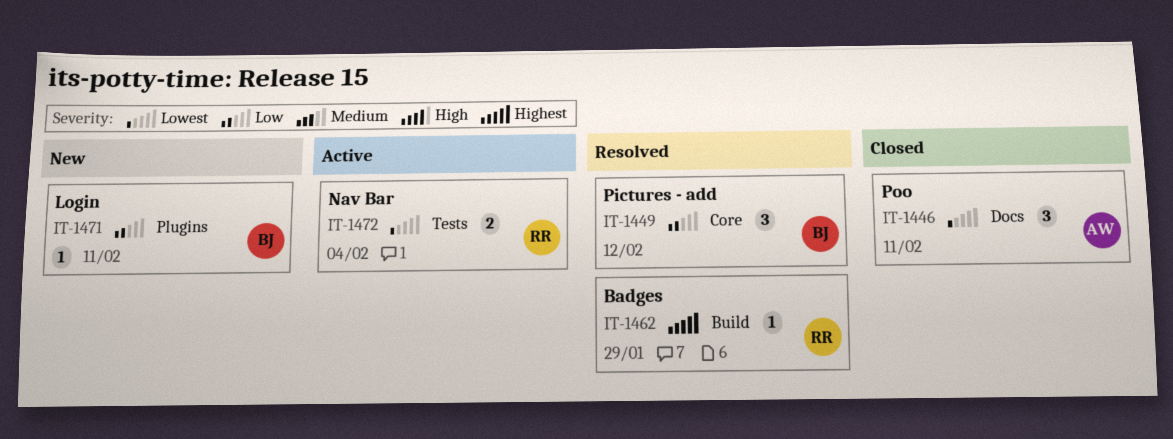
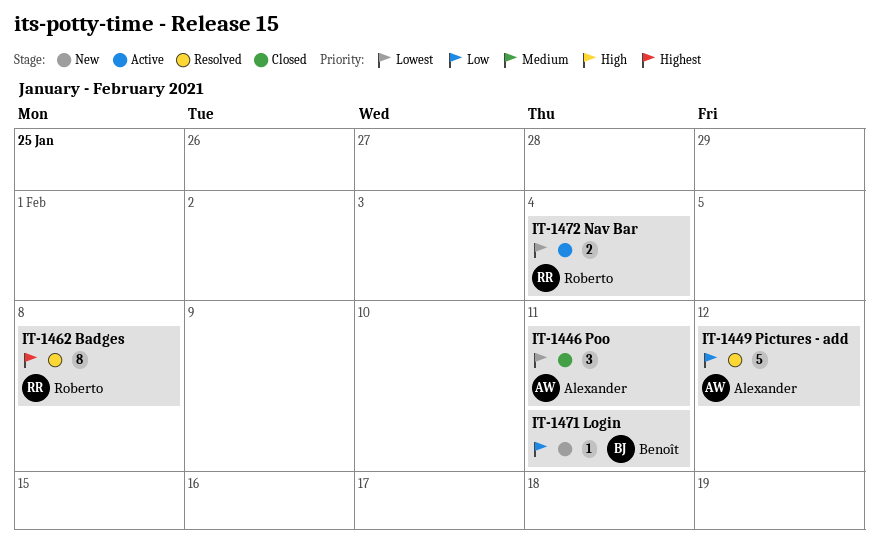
IT-1449, owner: Benoît -> Alexander
IT-1449, estimate: 3 -> 5
IT-1462, estimate: 1 -> 8
IT-1462, due: Jan 29 -> Feb 8

